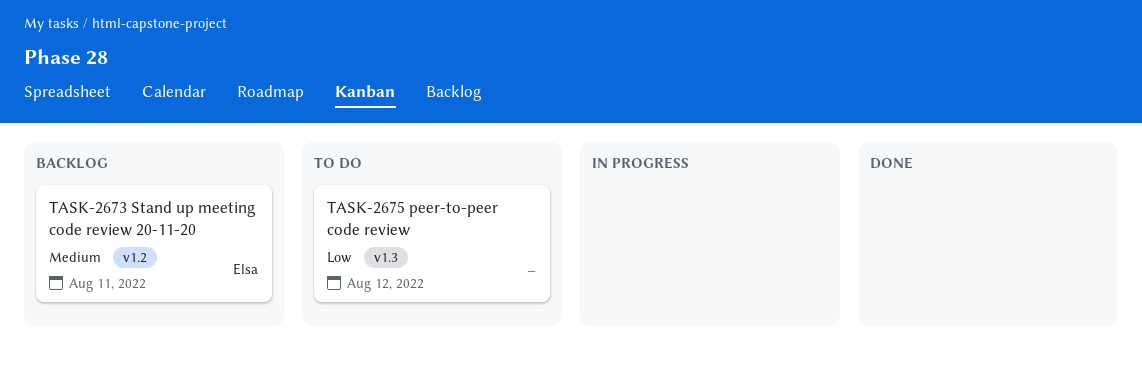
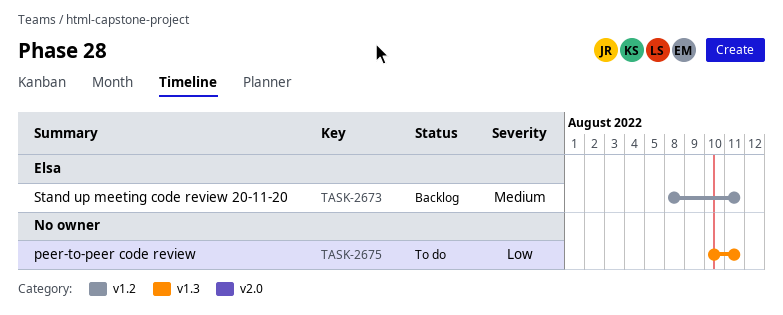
TASK-2675, due: Aug 12 -> Aug 11

